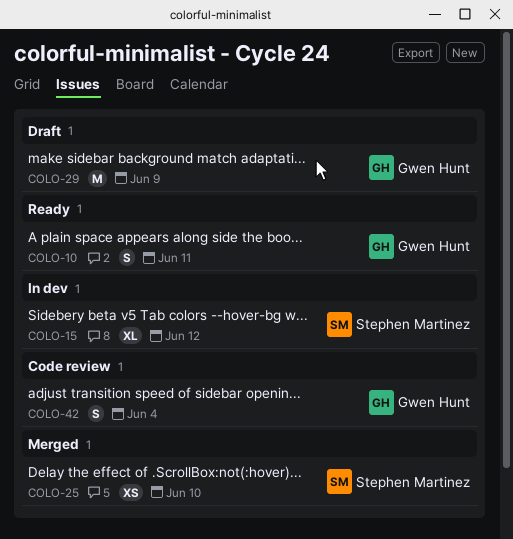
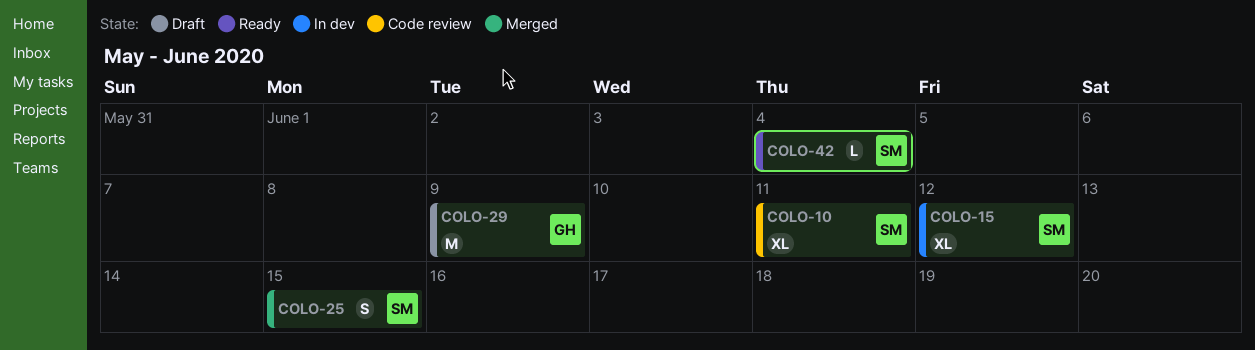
COLO-10, status: Ready -> Code review
COLO-10, owner: Gwen Hunt -> Stephen Martinez
COLO-10, estimate: S -> XL
COLO-25, estimate: XS -> S
COLO-25, due: Jun 10 -> Jun 15
COLO-42, status: Code review -> Ready
COLO-42, owner: Gwen Hunt -> Stephen Martinez
COLO-42, estimate: S -> L

